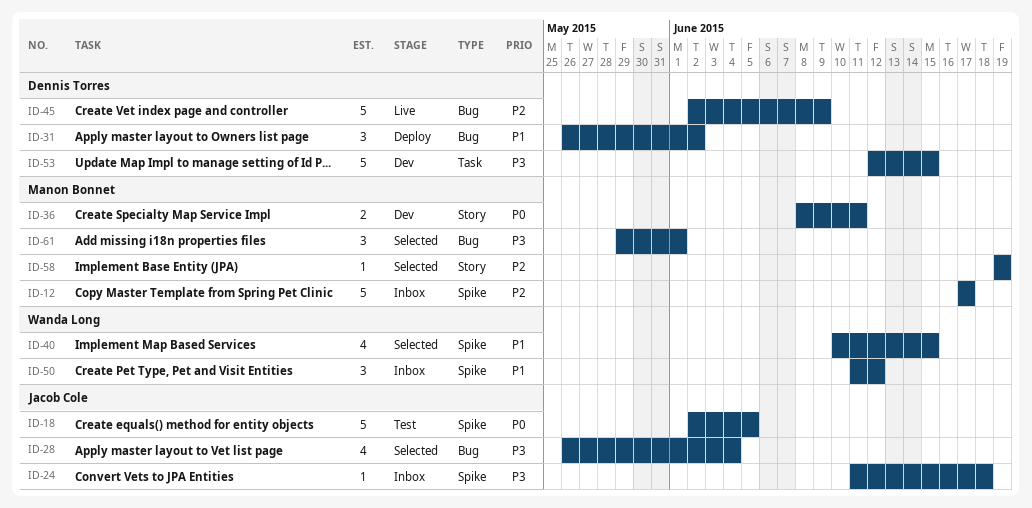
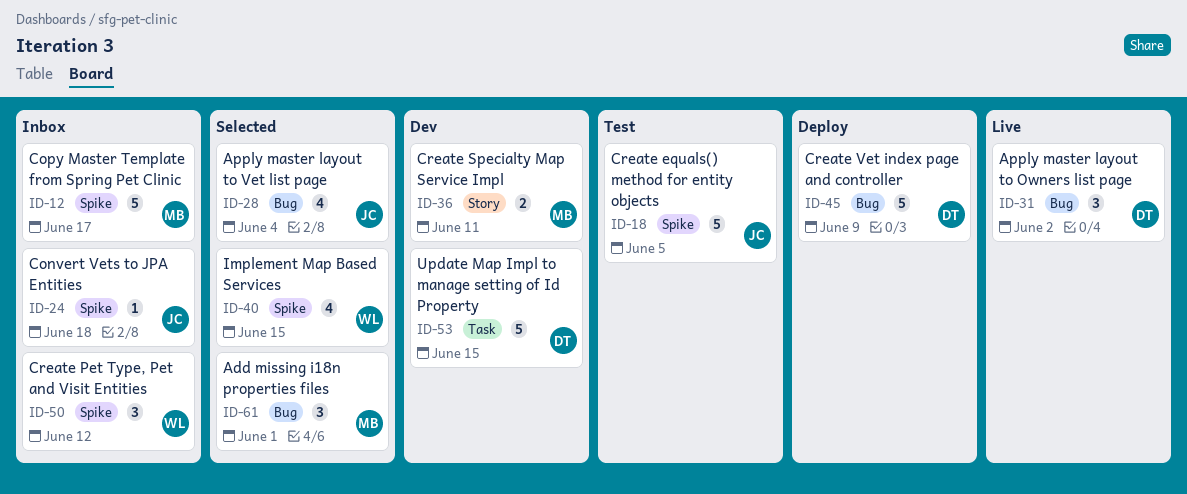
ID-31, status: Deploy -> Live
ID-45, status: Live -> Deploy
ID-58: present -> none

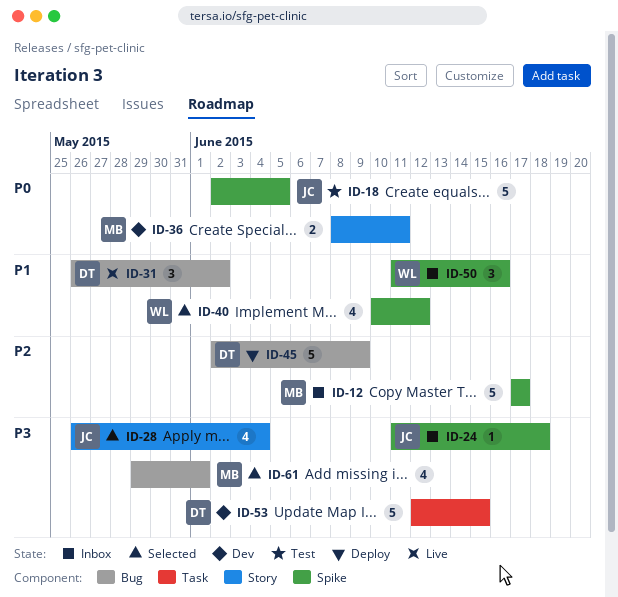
ID-28, label: Bug -> Story
ID-40, due: Jun 15 -> Jun 12
ID-50, due: Jun 12 -> Jun 16
ID-61, estimate: 3 -> 4

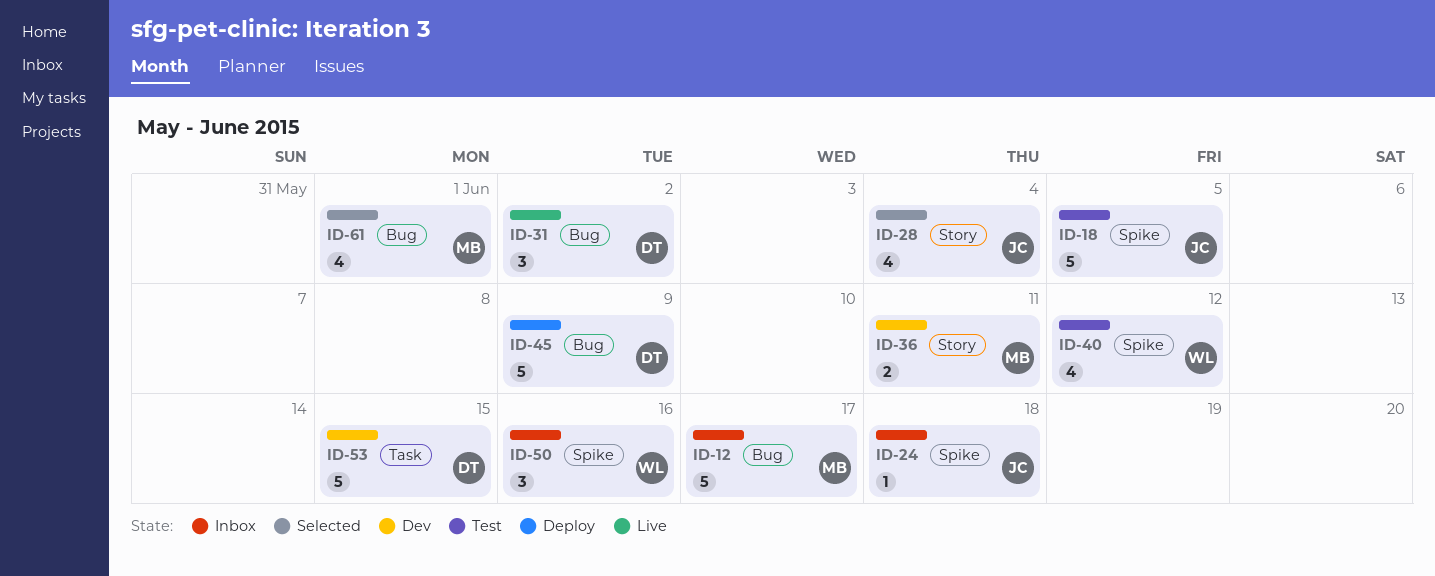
ID-12, label: Spike -> Bug
ID-40, status: Selected -> Test

